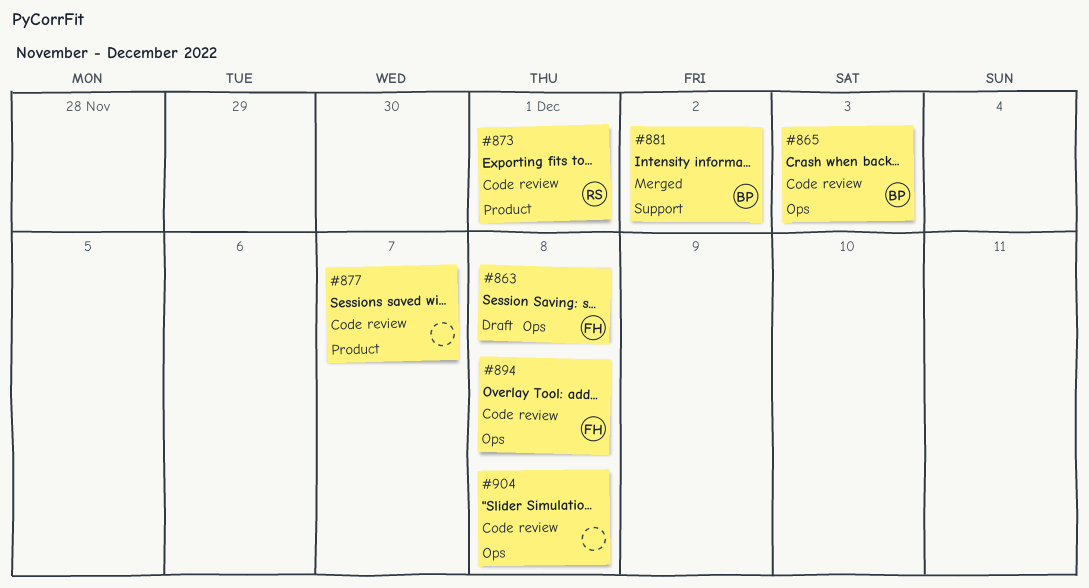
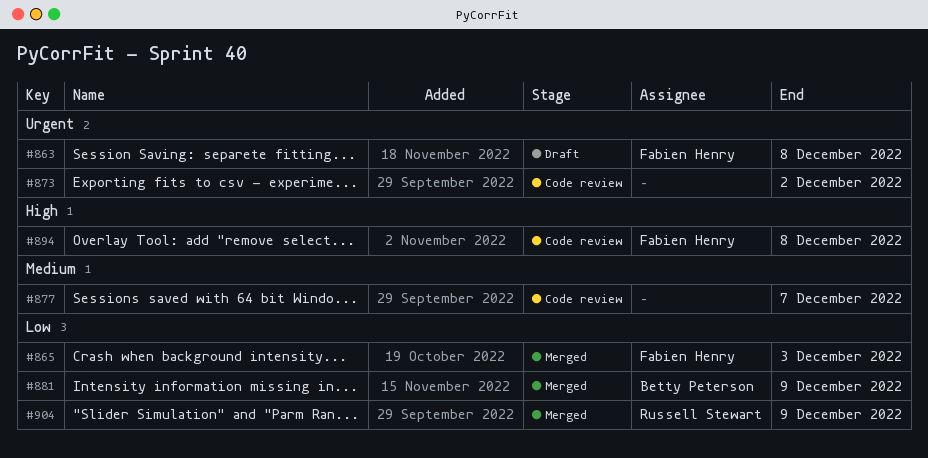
#865, status: Code review -> Merged
#865, owner: Betty Peterson -> Fabien Henry
#873, owner: Russell Stewart -> none
#873, due: Dec 1 -> Dec 2
#881, due: Dec 2 -> Dec 9
#904, status: Code review -> Merged
#904, owner: none -> Russell Stewart
#904, due: Dec 8 -> Dec 9

